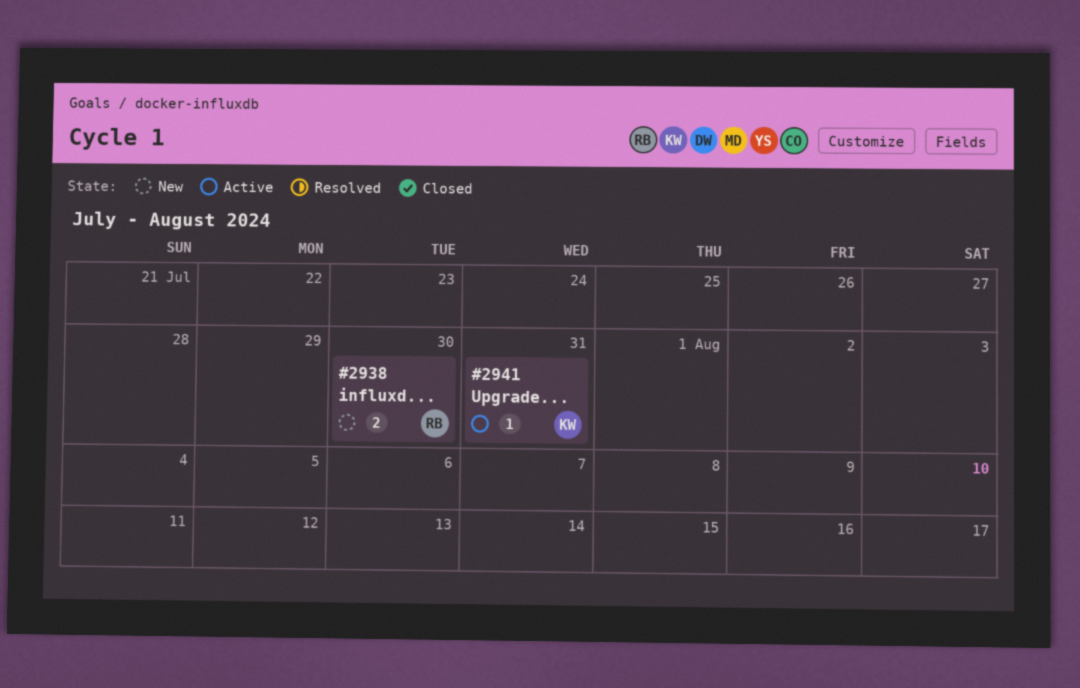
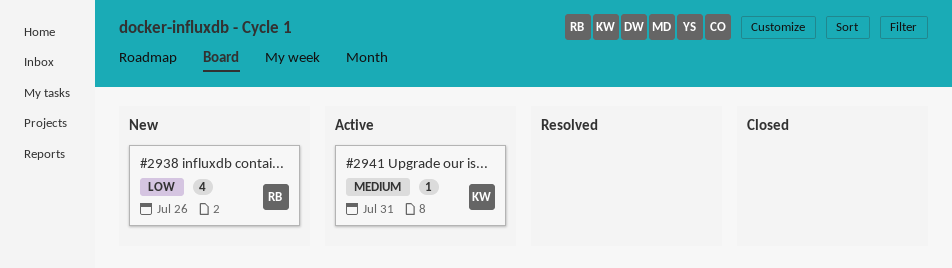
#2938, estimate: 2 -> 4
#2938, due: Jul 30 -> Jul 26

